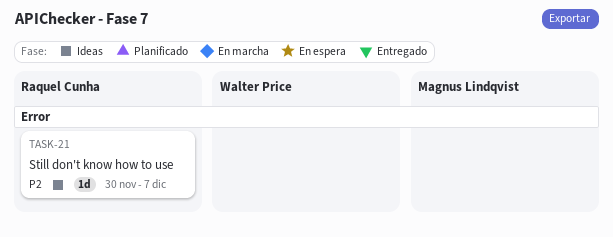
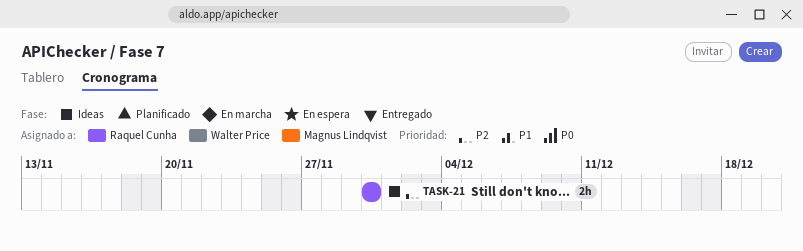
TASK-21, estimate: 1d -> 2h
TASK-21, due: Dec 7 -> Nov 30

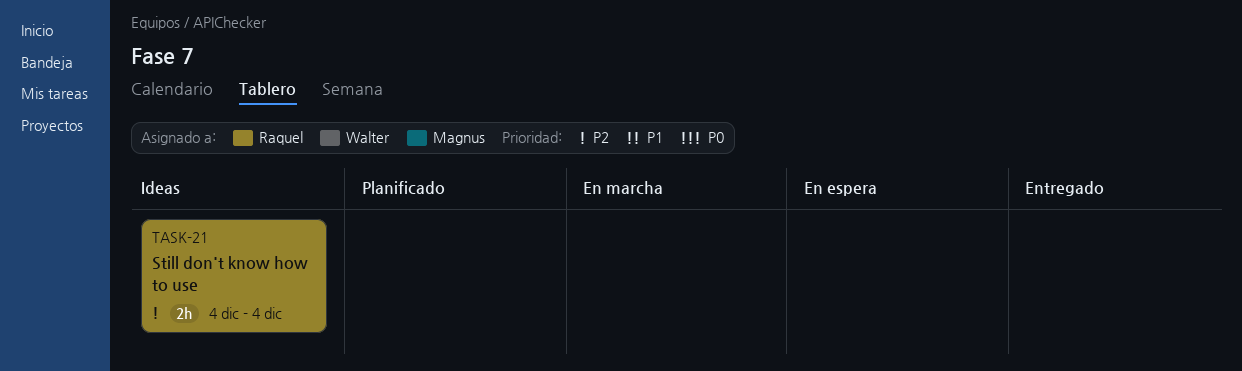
TASK-21, start: Nov 30 -> Dec 4
TASK-21, due: Nov 30 -> Dec 4

